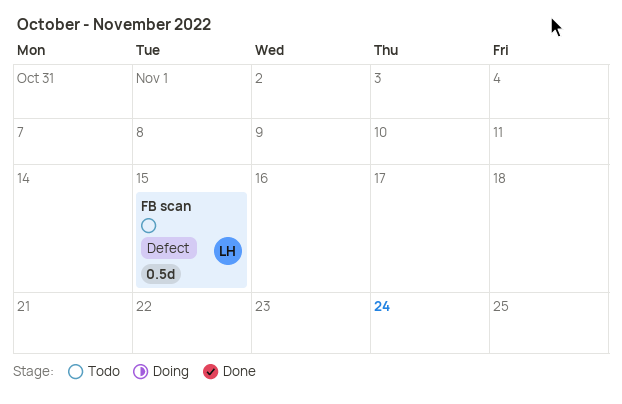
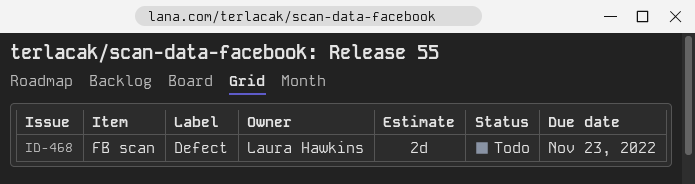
FB scan, estimate: 0.5d -> 2d
FB scan, due: Nov 15 -> Nov 23

